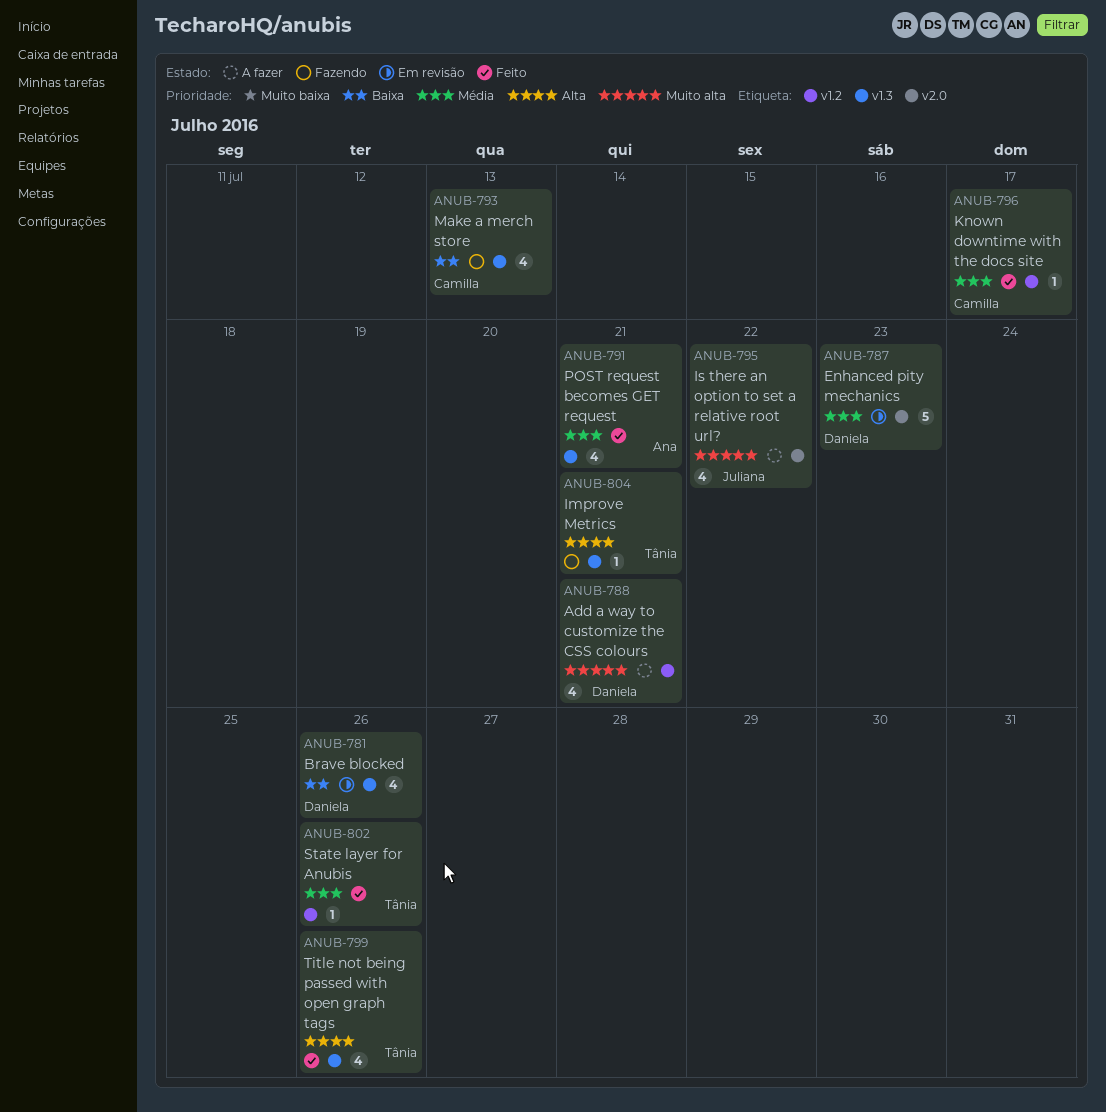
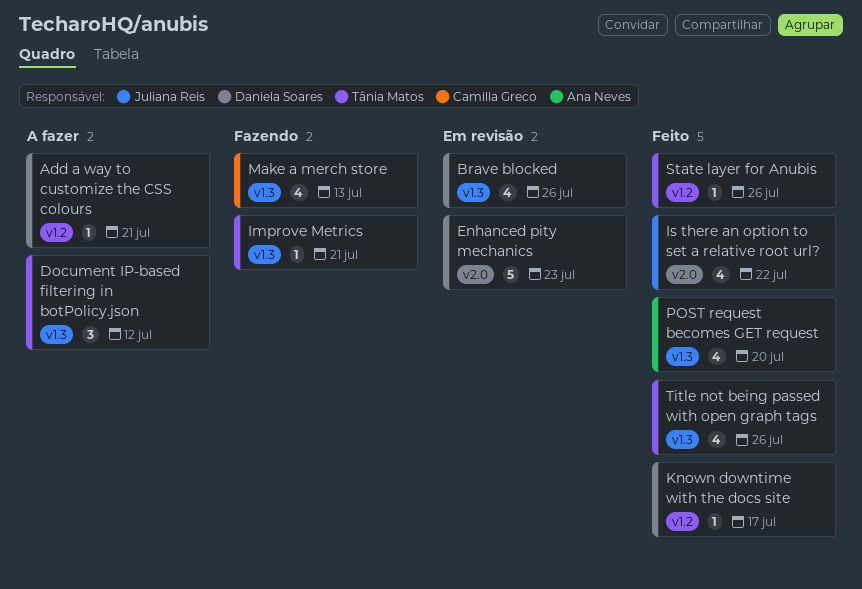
Add a way to customize the CSS colours, estimate: 4 -> 1
Document IP-based filtering in botPolicy.json: none -> present
Is there an option to set a relative root url?, status: A fazer -> Feito
Known downtime with the docs site, owner: Camilla Greco -> Daniela Soares
POST request becomes GET request, due: Jul 21 -> Jul 20

